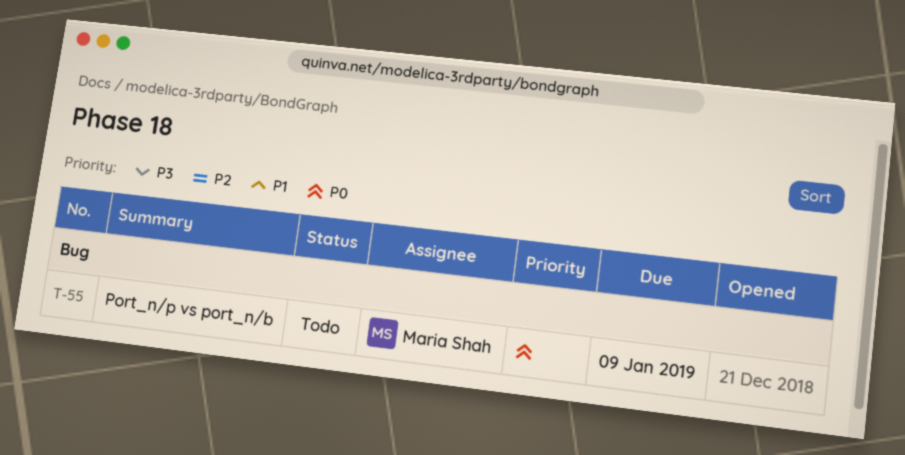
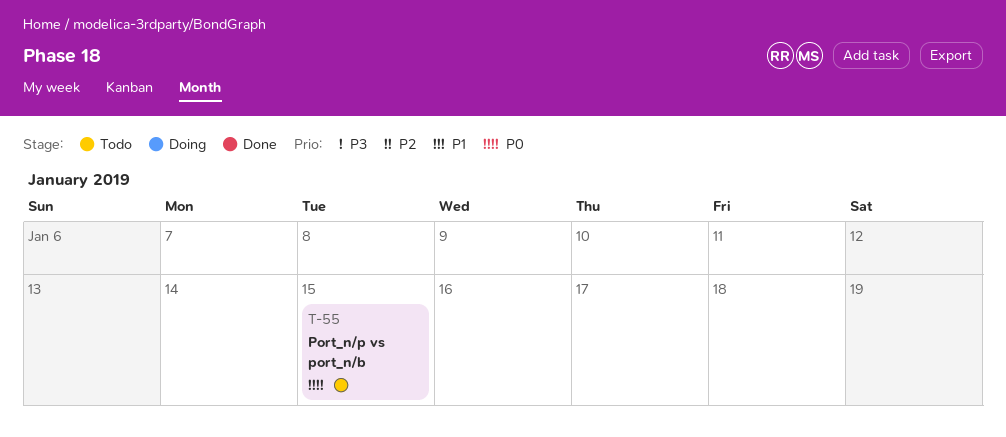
T-55, due: Jan 9 -> Jan 15

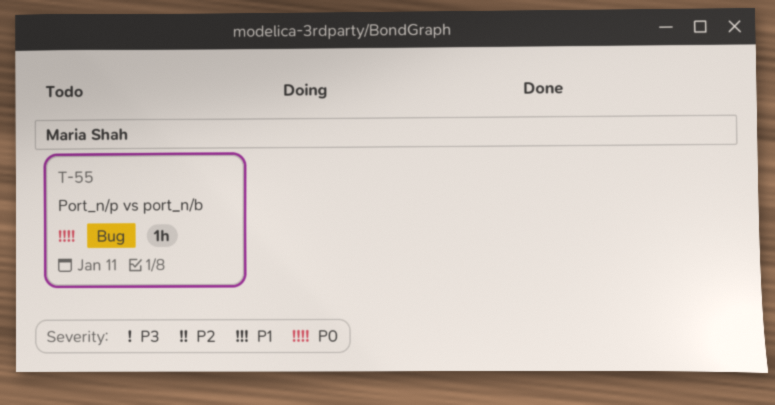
T-55, due: Jan 15 -> Jan 11

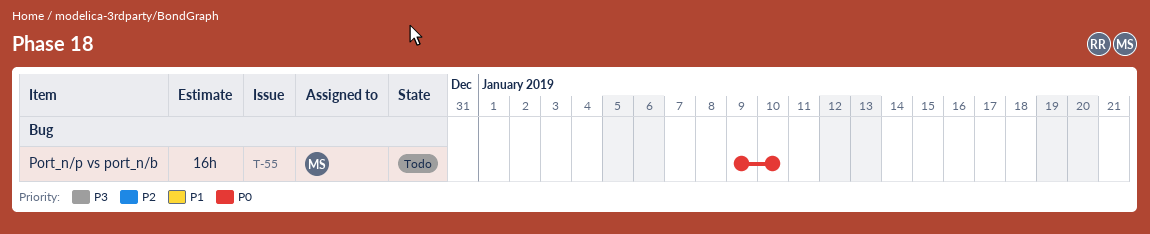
T-55, estimate: 1h -> 16h
T-55, due: Jan 11 -> Jan 10

